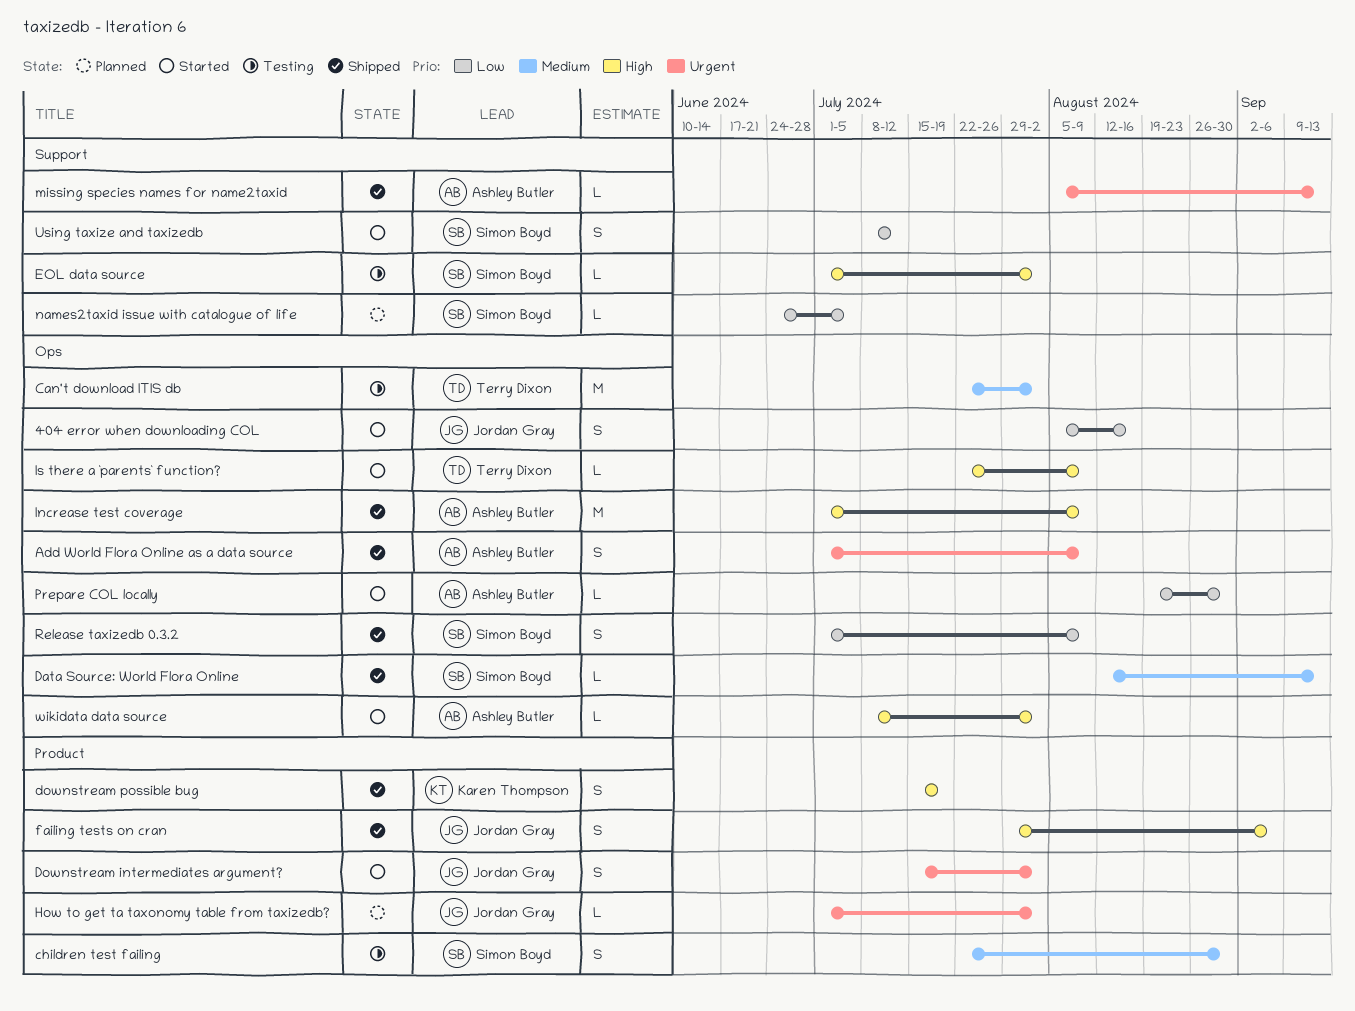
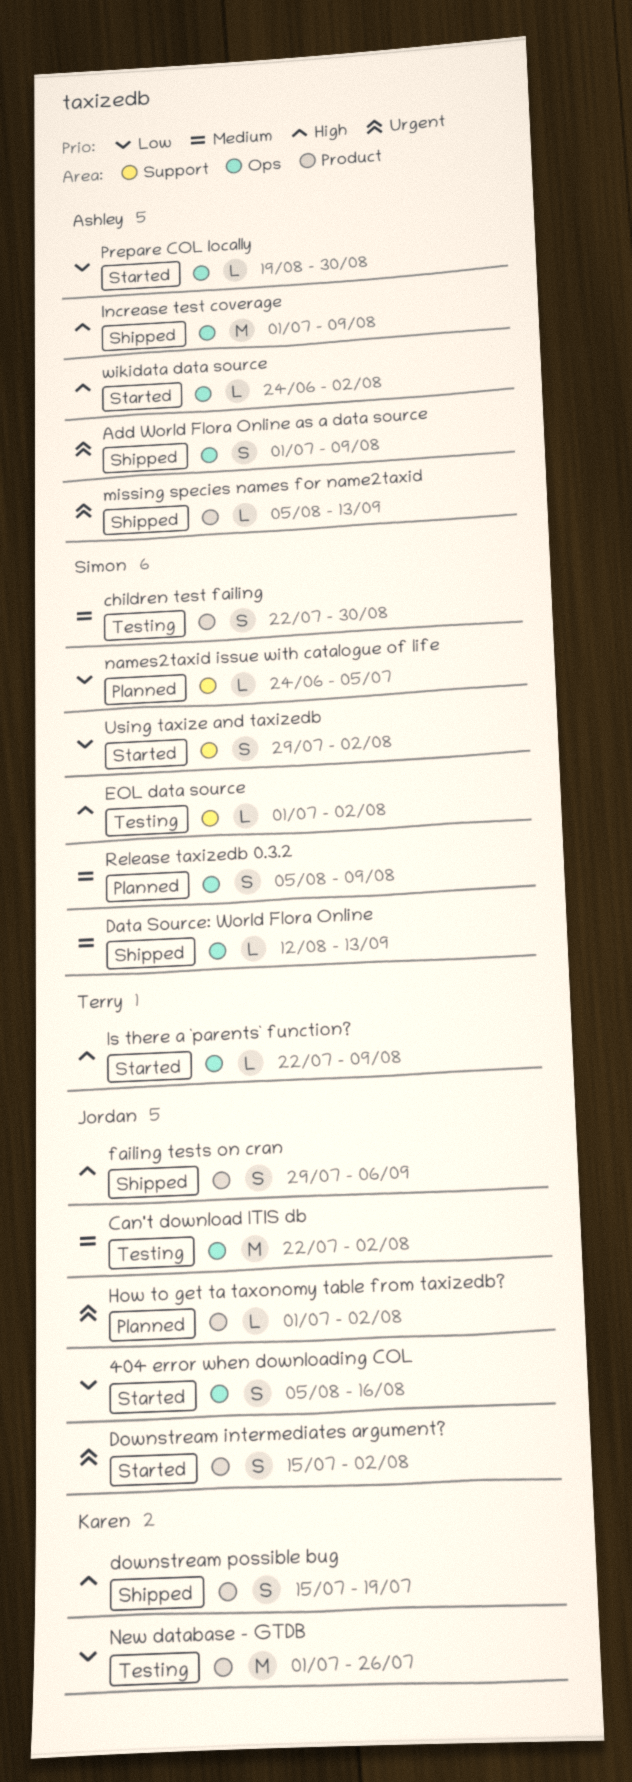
Can't download ITIS db, owner: Terry Dixon -> Jordan Gray
missing species names for name2taxid, label: Support -> Product
New database - GTDB: none -> present
Release taxizedb 0.3.2, status: Shipped -> Planned
Release taxizedb 0.3.2, priority: Low -> Medium
Release taxizedb 0.3.2, start: Jul 1 -> Aug 5
Using taxize and taxizedb, start: Jul 8 -> Jul 29
Using taxize and taxizedb, due: Jul 12 -> Aug 2
wikidata data source, start: Jul 8 -> Jun 24

